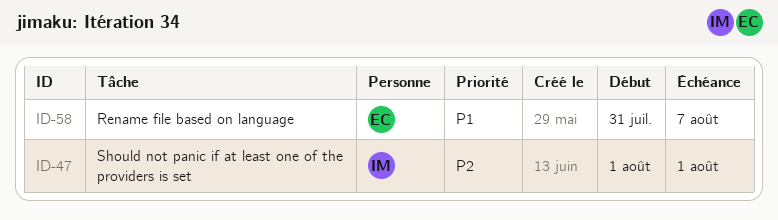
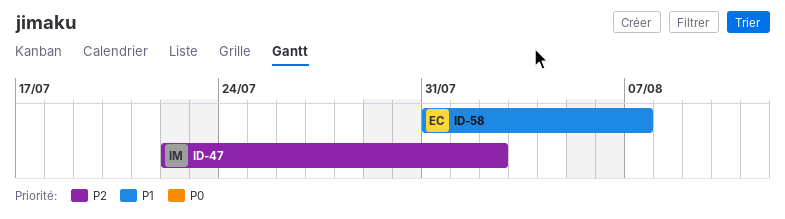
ID-47, start: Aug 1 -> Jul 22
ID-47, due: Aug 1 -> Aug 2

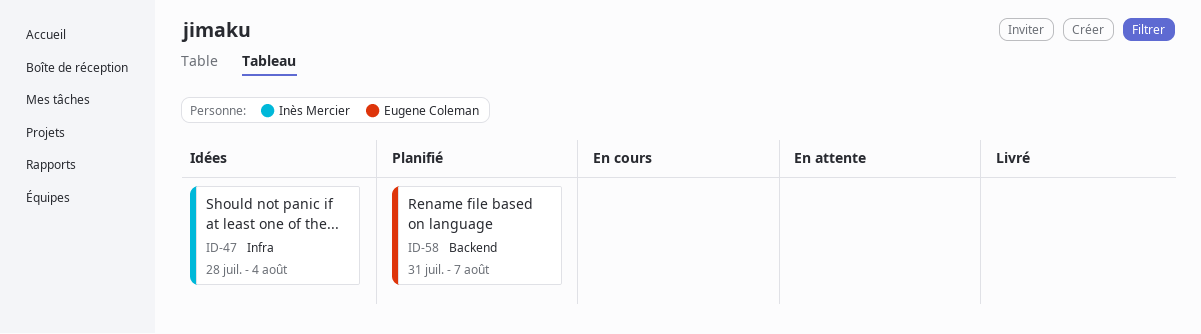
ID-47, start: Jul 22 -> Jul 28
ID-47, due: Aug 2 -> Aug 4

